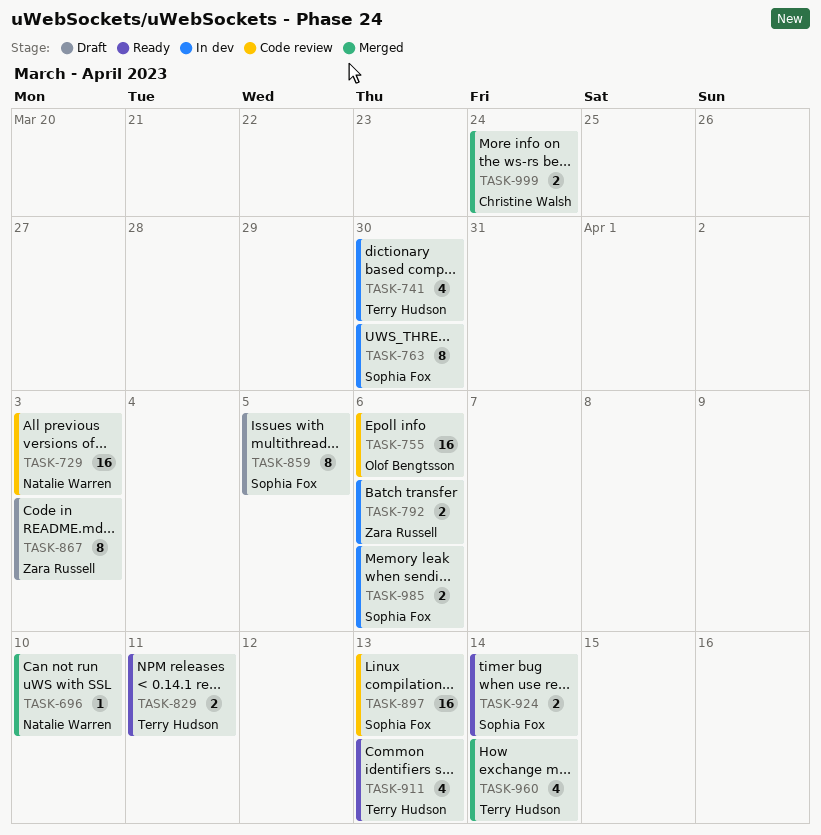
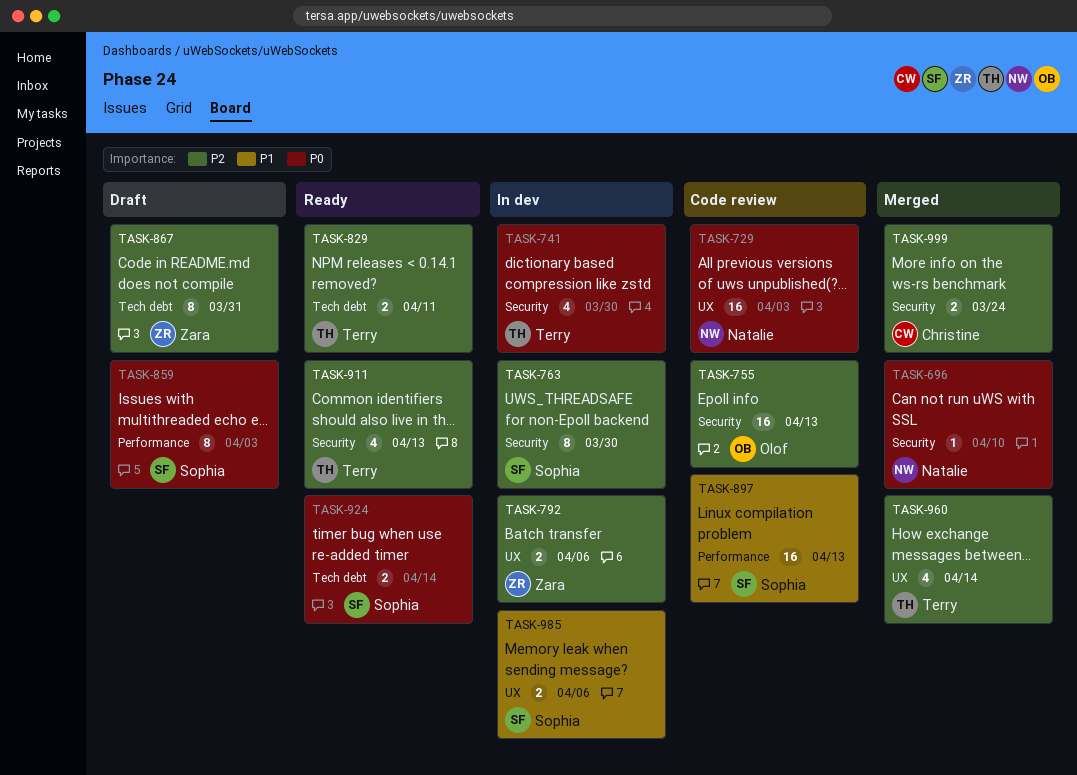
TASK-755, due: Apr 6 -> Apr 13
TASK-859, due: Apr 5 -> Apr 3
TASK-867, due: Apr 3 -> Mar 31

